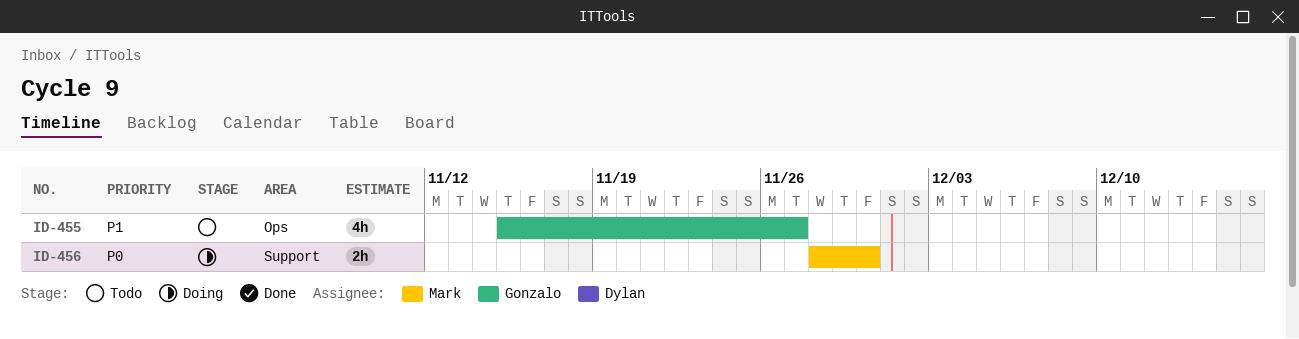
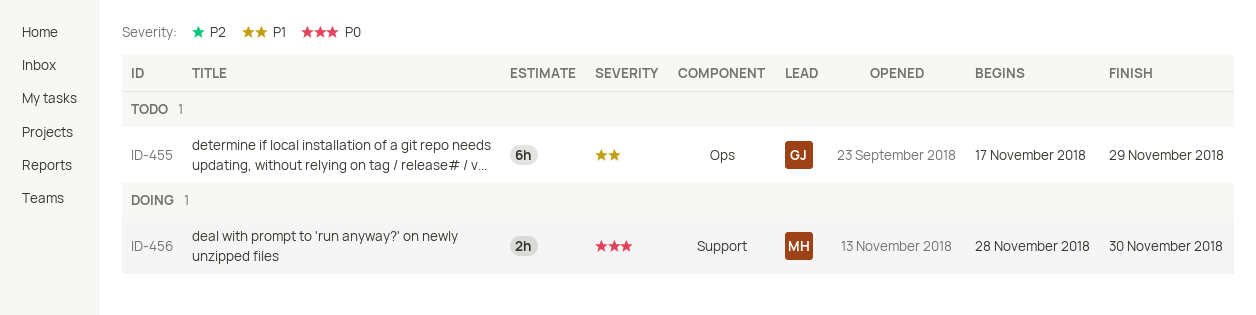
ID-455, estimate: 4h -> 6h
ID-455, start: Nov 15 -> Nov 17
ID-455, due: Nov 27 -> Nov 29

